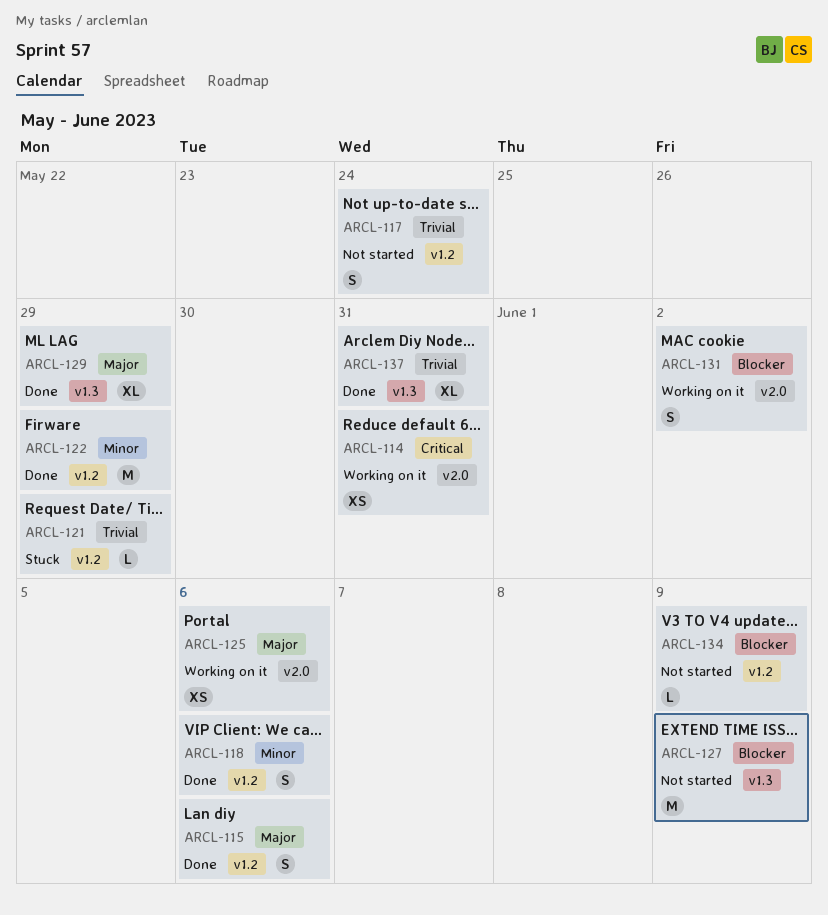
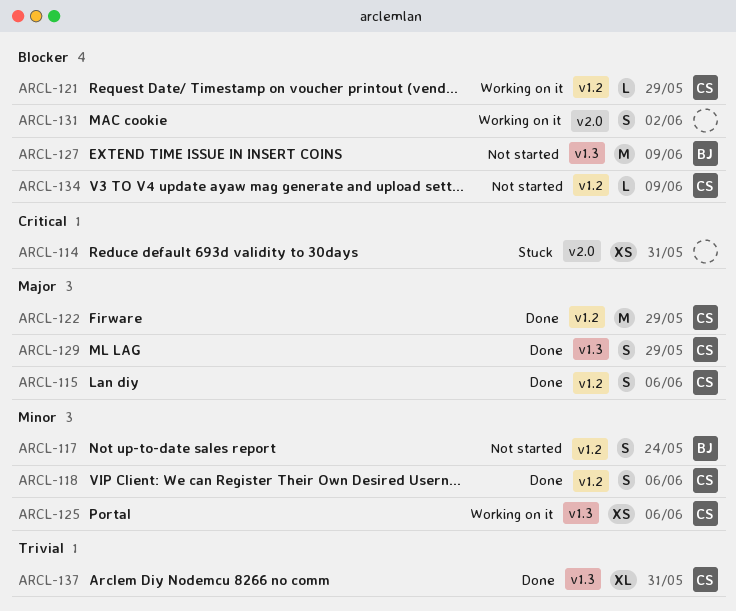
ARCL-114, status: Working on it -> Stuck
ARCL-117, priority: Trivial -> Minor
ARCL-121, status: Stuck -> Working on it
ARCL-121, priority: Trivial -> Blocker
ARCL-122, priority: Minor -> Major
ARCL-125, priority: Major -> Minor
ARCL-125, label: v2.0 -> v1.3
ARCL-129, estimate: XL -> S

